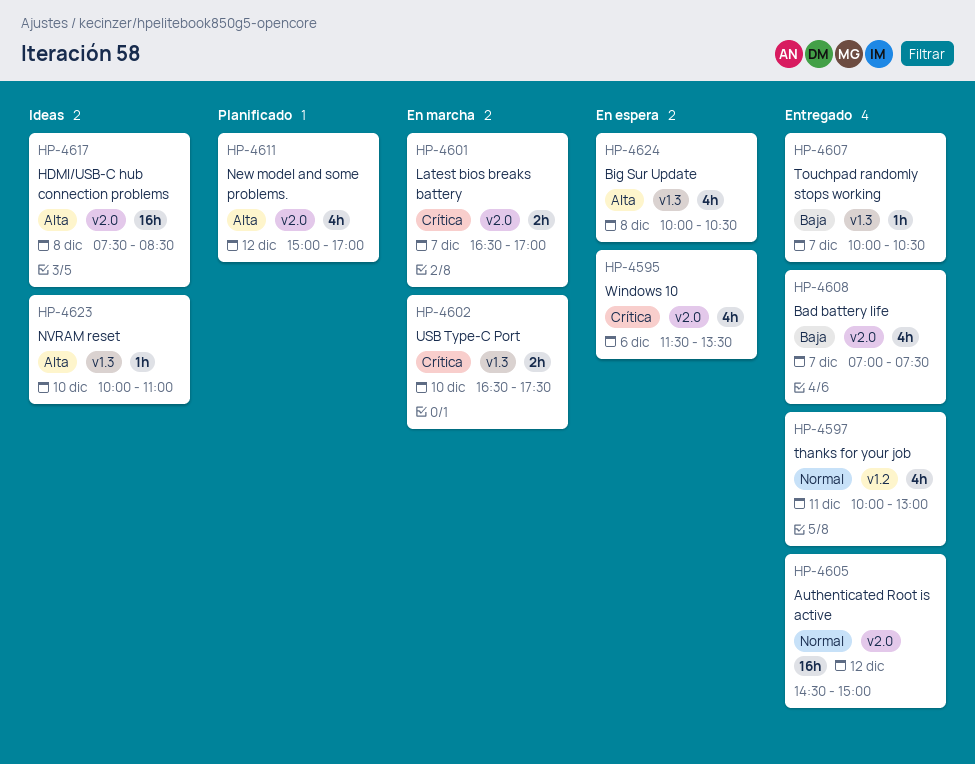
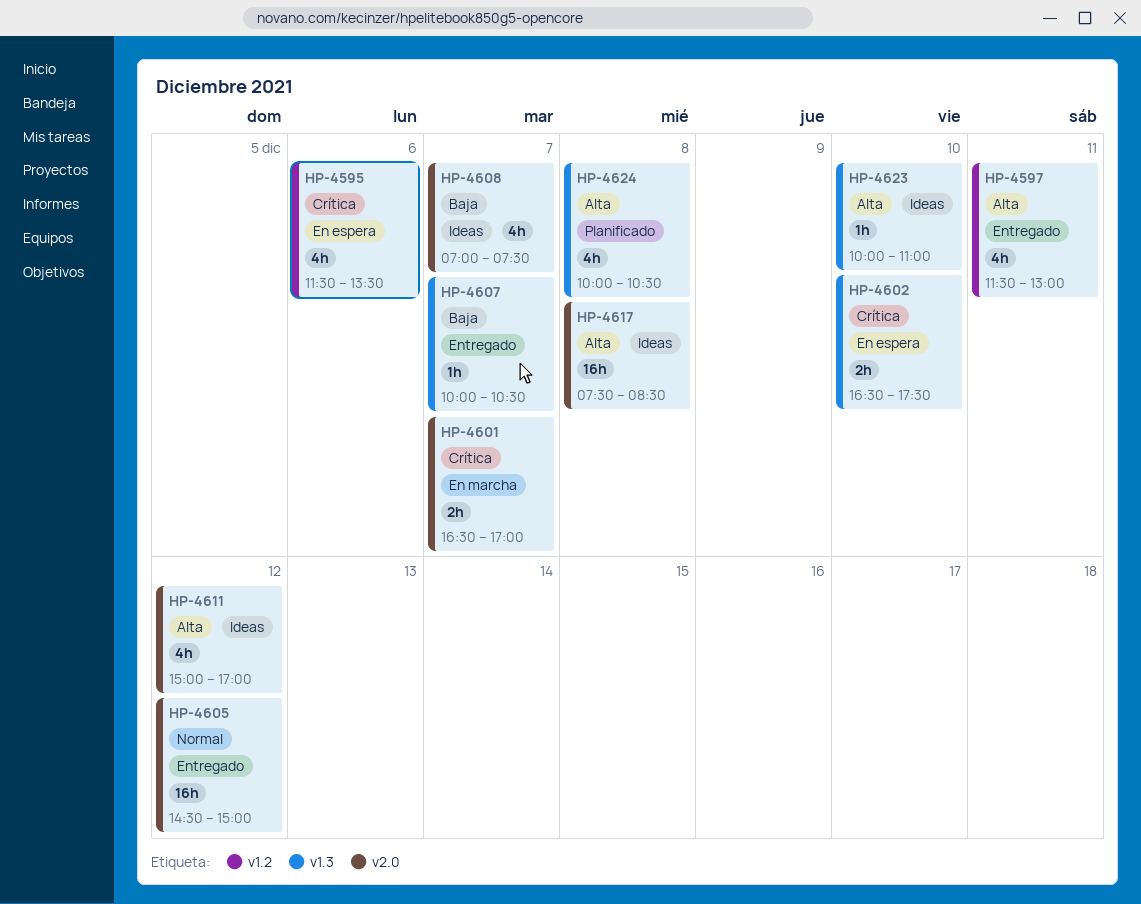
HP-4595, label: v2.0 -> v1.2
HP-4597, priority: Normal -> Alta
HP-4597, begins: 10:00 -> 11:30
HP-4602, status: En marcha -> En espera
HP-4608, status: Entregado -> Ideas
HP-4611, status: Planificado -> Ideas
HP-4624, status: En espera -> Planificado

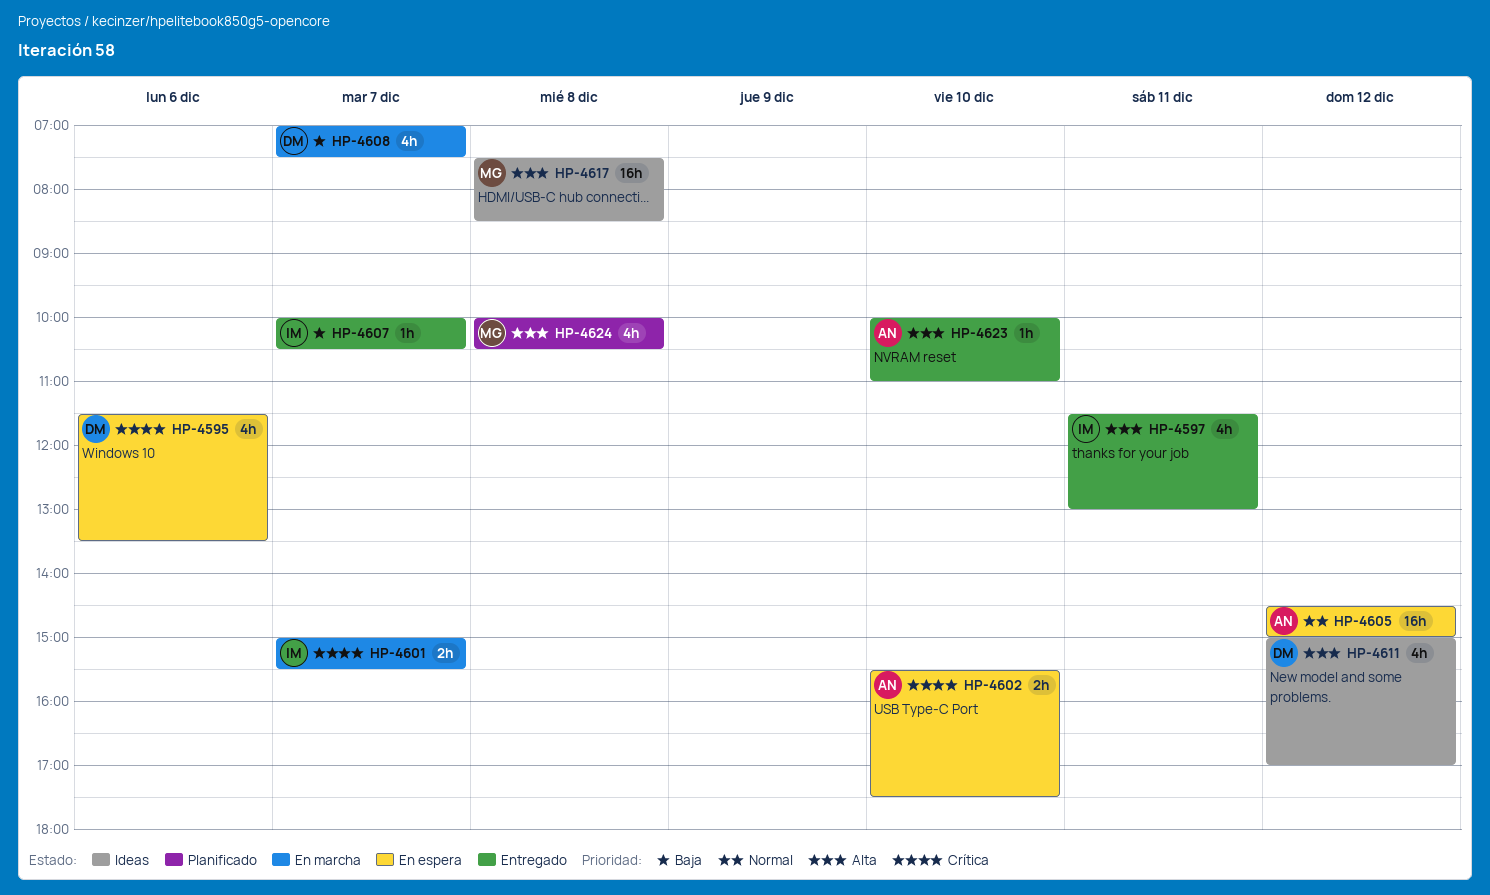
HP-4601, begins: 16:30 -> 15:00
HP-4601, ends: 17:00 -> 15:30
HP-4602, begins: 16:30 -> 15:30
HP-4605, status: Entregado -> En espera
HP-4608, status: Ideas -> En marcha
HP-4623, status: Ideas -> Entregado

